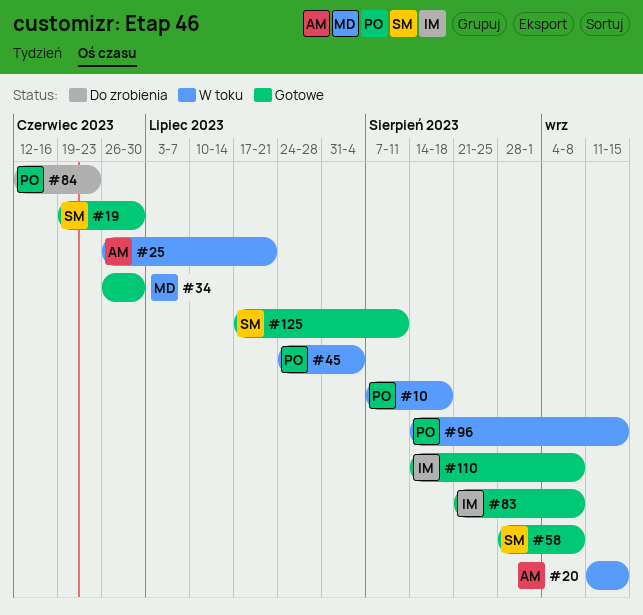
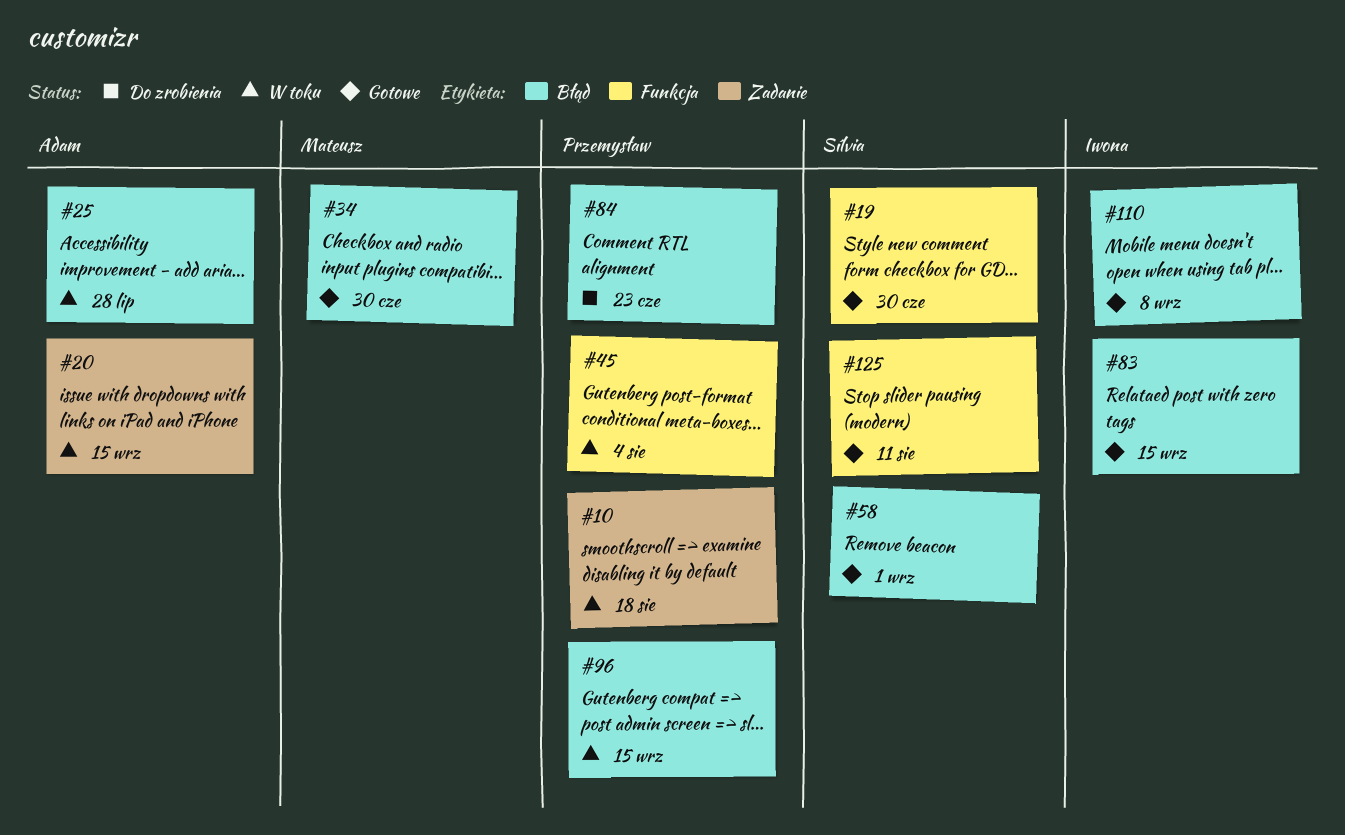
#25, due: Jul 21 -> Jul 28
#58, due: Sep 8 -> Sep 1
#83, due: Sep 8 -> Sep 15

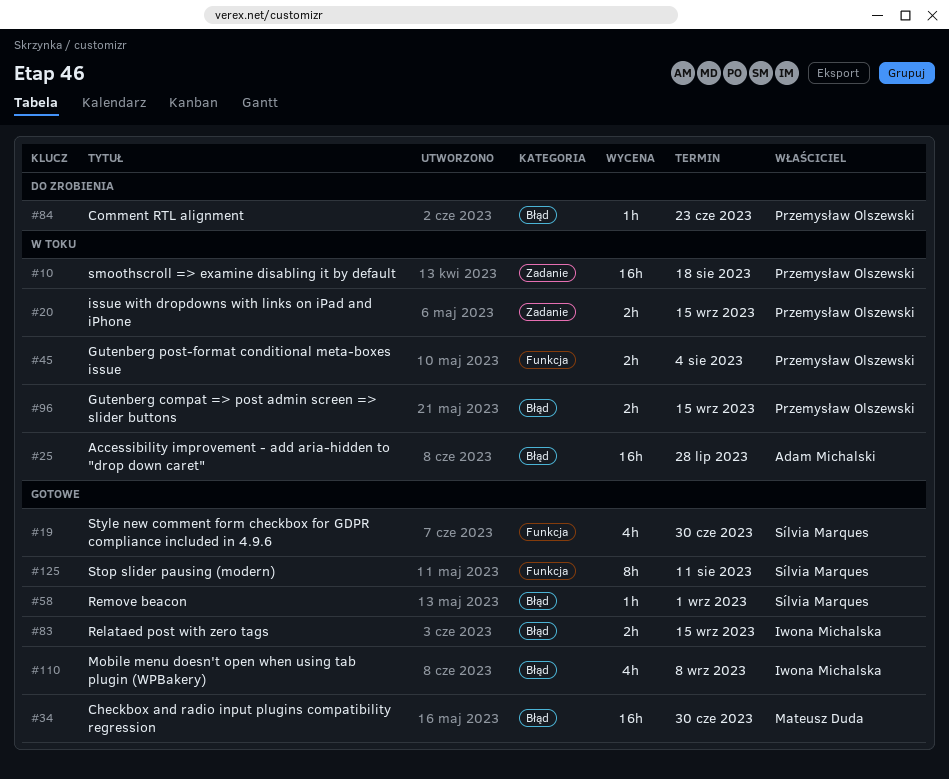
#20, owner: Adam Michalski -> Przemysław Olszewski

